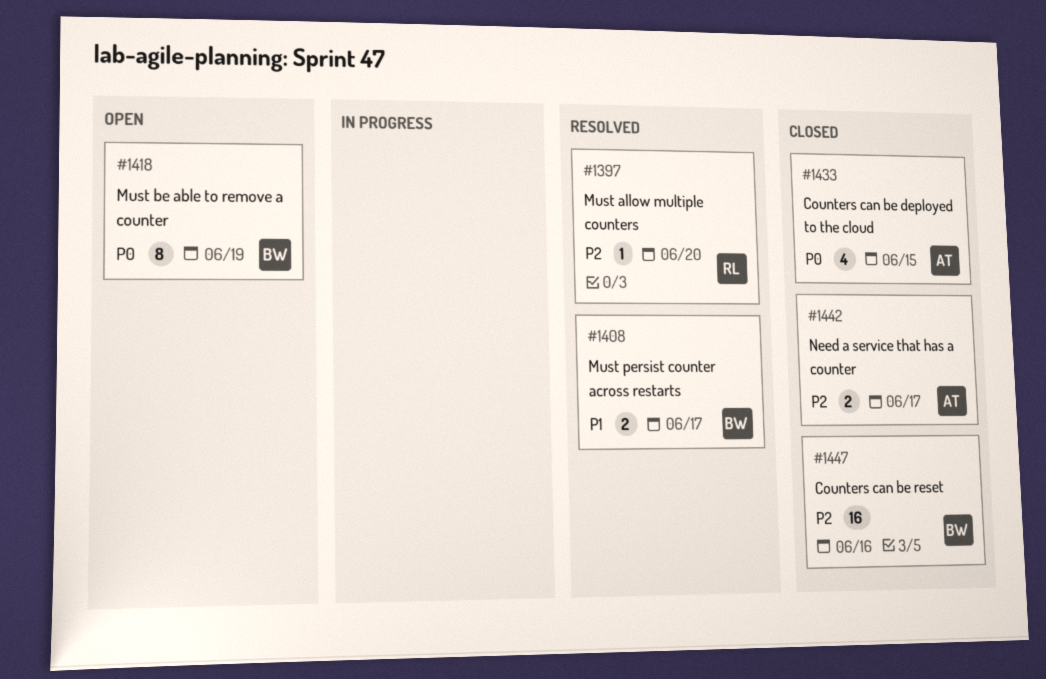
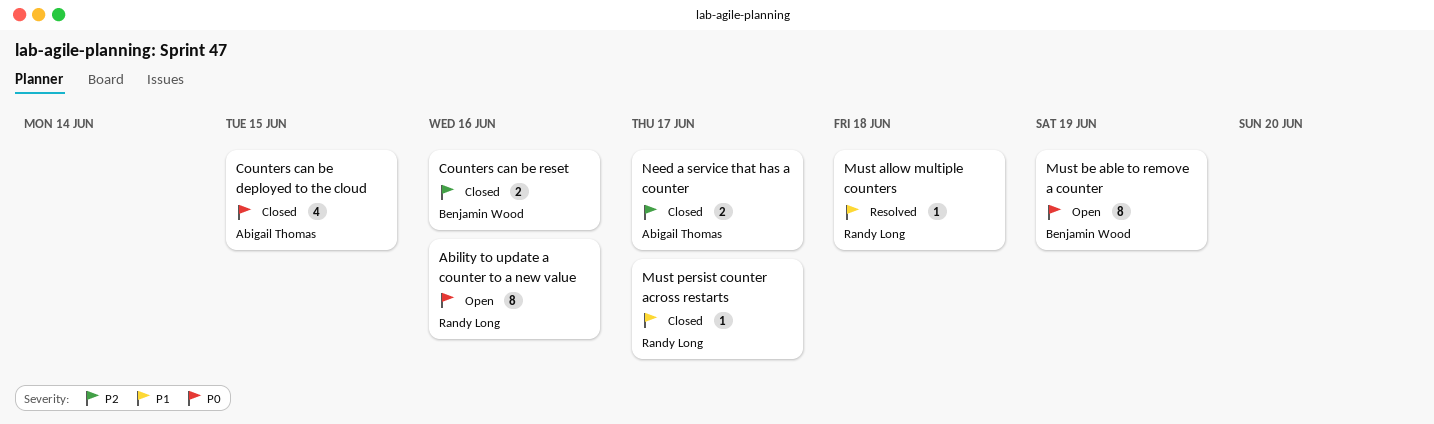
Ability to update a counter to a new value: none -> present
Counters can be reset, estimate: 16 -> 2
Must allow multiple counters, priority: P2 -> P1
Must allow multiple counters, due: Jun 20 -> Jun 18
Must persist counter across restarts, status: Resolved -> Closed
Must persist counter across restarts, owner: Benjamin Wood -> Randy Long
Must persist counter across restarts, estimate: 2 -> 1

